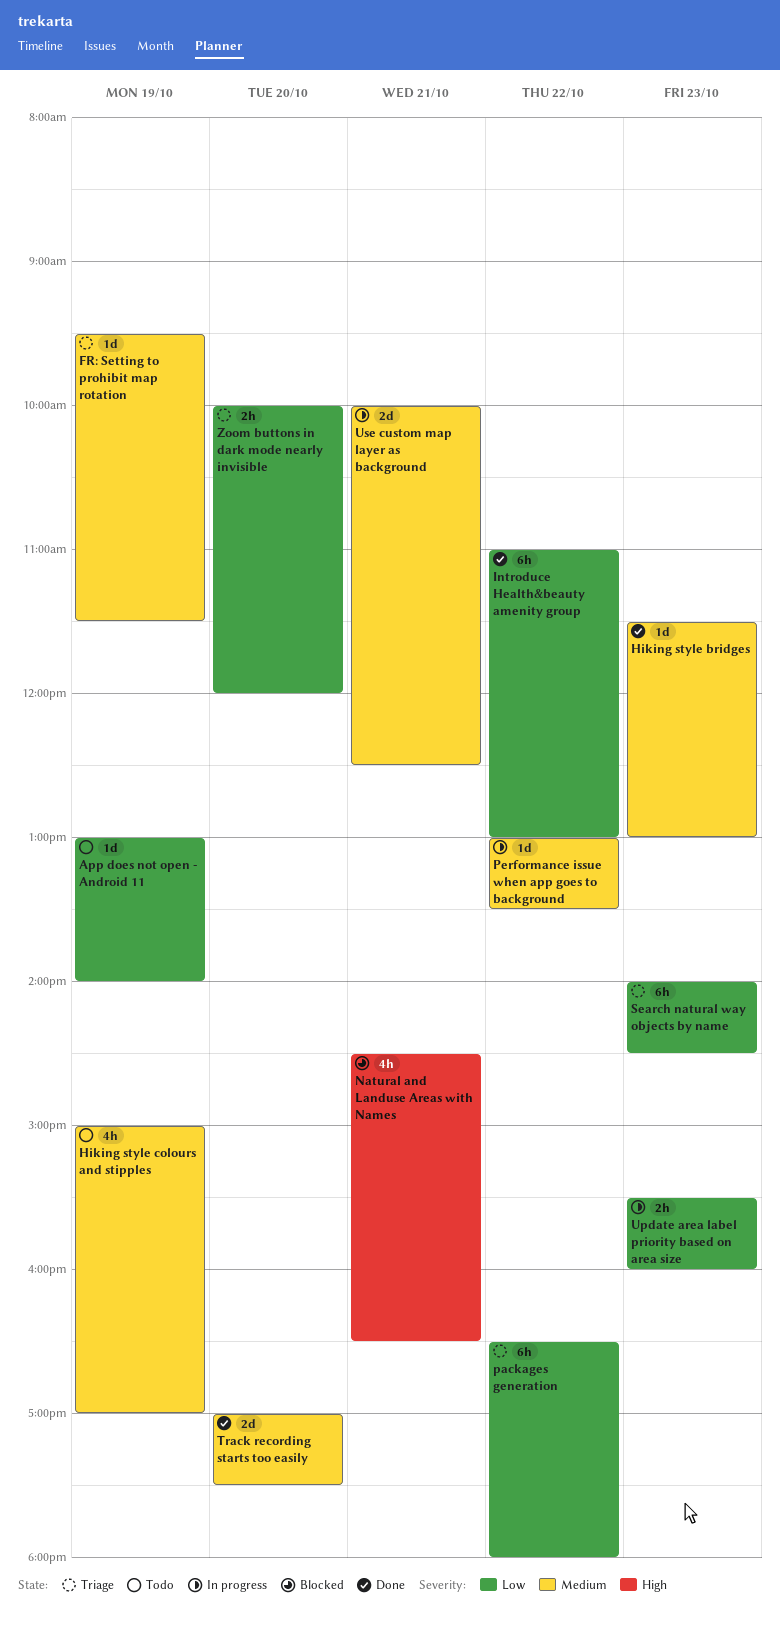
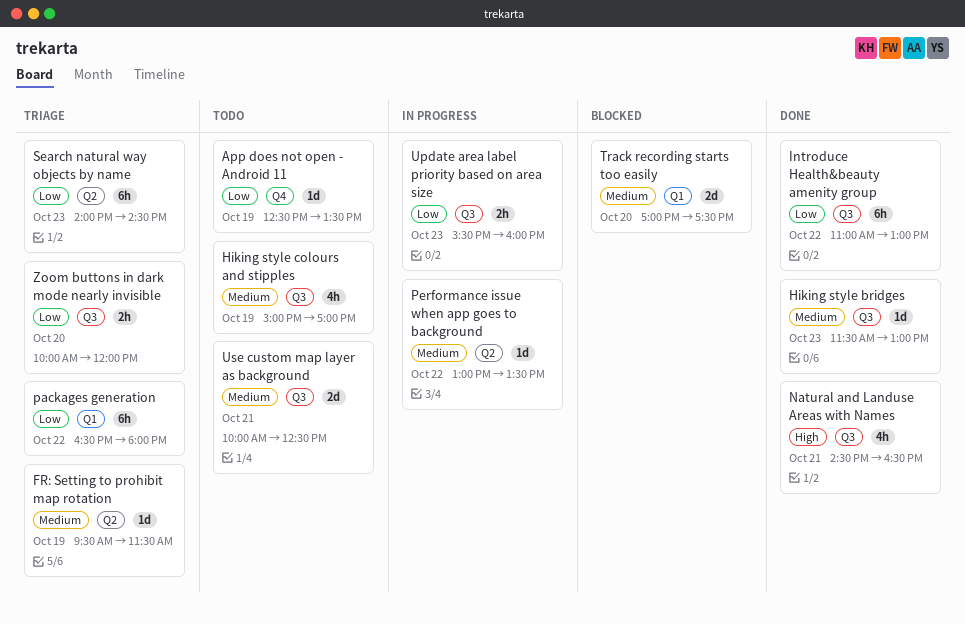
App does not open - Android 11, begins: 13:00 -> 12:30
App does not open - Android 11, ends: 14:00 -> 13:30
Natural and Landuse Areas with Names, status: Blocked -> Done
Track recording starts too easily, status: Done -> Blocked
Use custom map layer as background, status: In progress -> Todo

